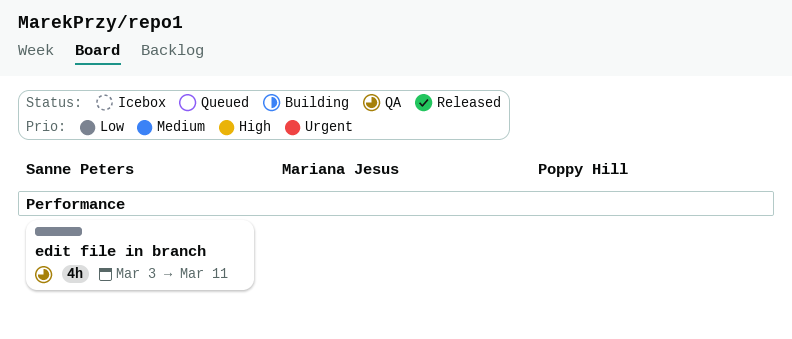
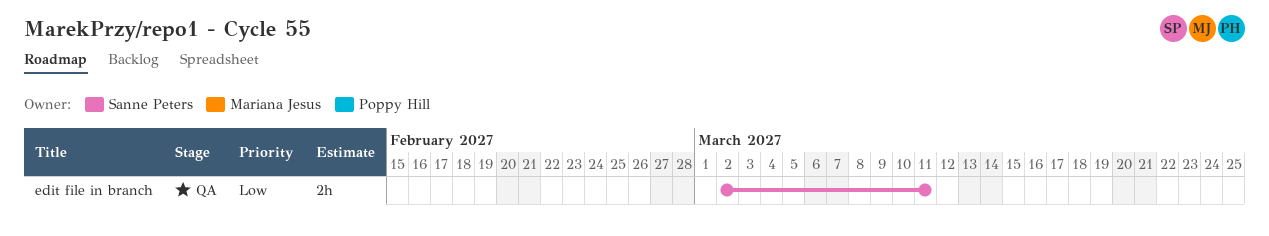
edit file in branch, estimate: 4h -> 2h
edit file in branch, start: Mar 3 -> Mar 2

